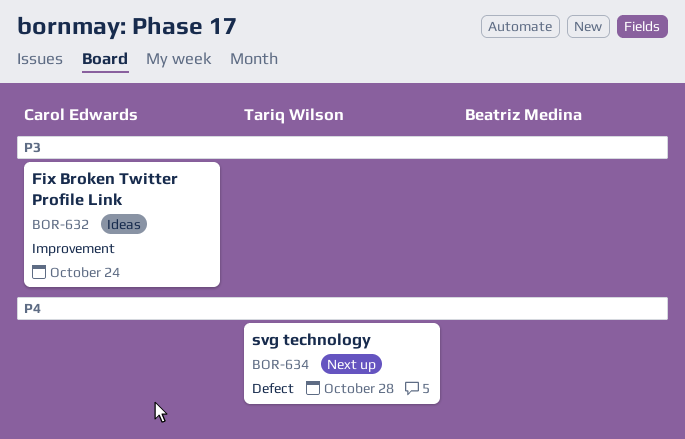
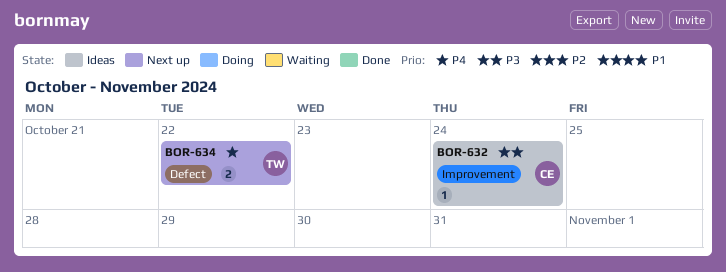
BOR-634, due: Oct 28 -> Oct 22

